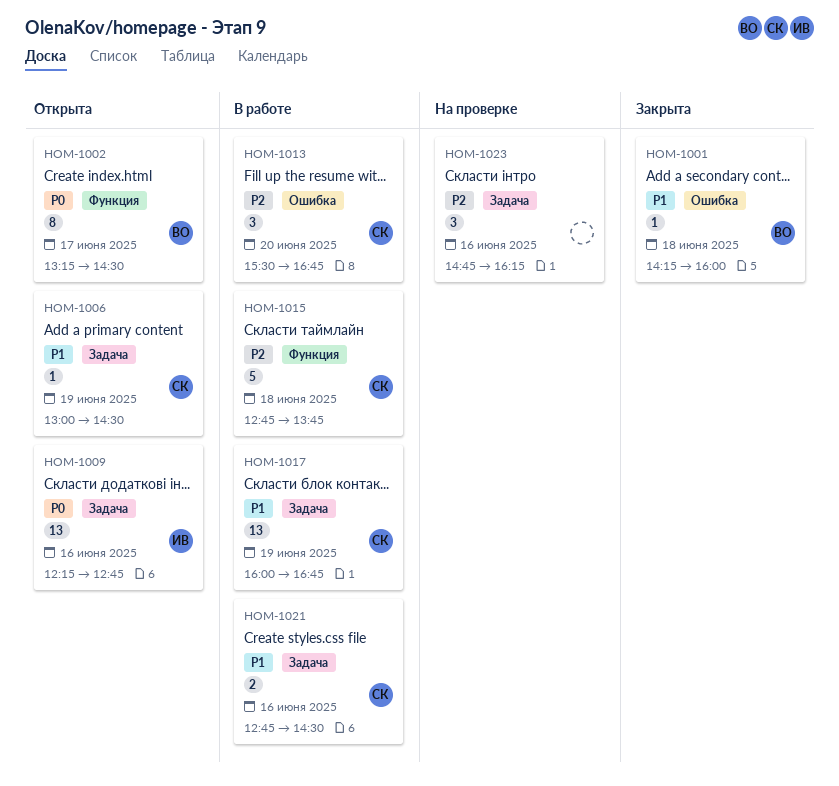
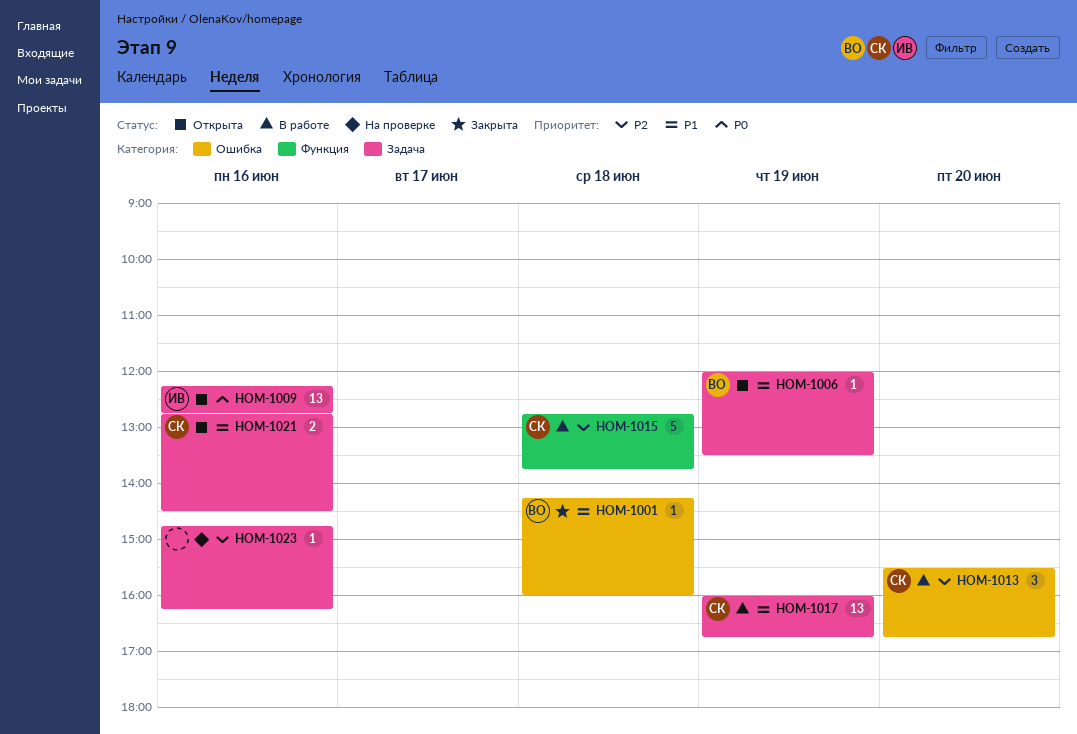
HOM-1002: present -> none
HOM-1006, owner: СК -> ВО
HOM-1006, begins: 13:00 -> 12:00
HOM-1006, ends: 14:30 -> 13:30
HOM-1021, status: В работе -> Открыта
HOM-1023, estimate: 3 -> 1

